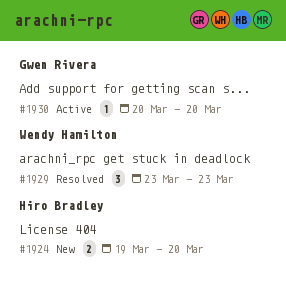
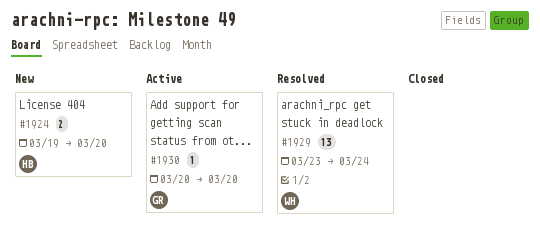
#1929, estimate: 3 -> 13
#1929, due: Mar 23 -> Mar 24

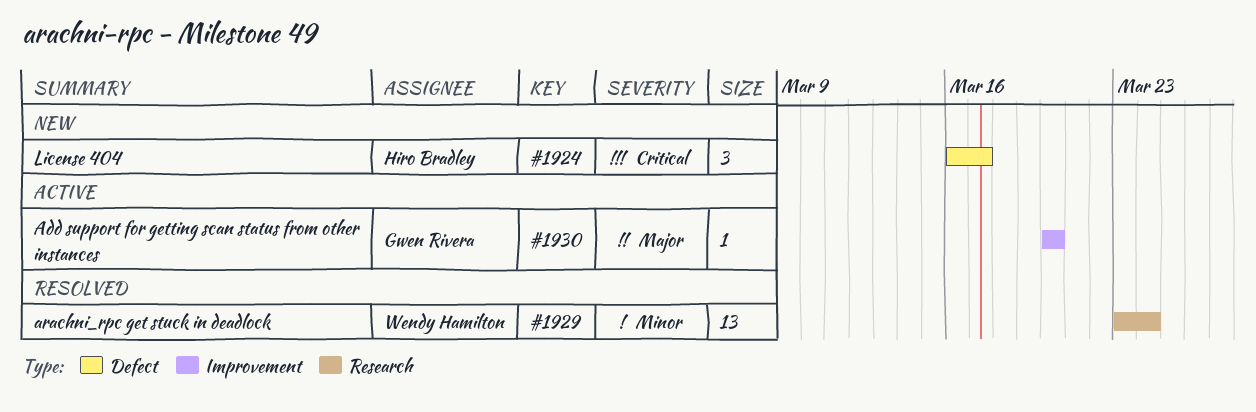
#1924, estimate: 2 -> 3
#1924, start: Mar 19 -> Mar 16
#1924, due: Mar 20 -> Mar 17

